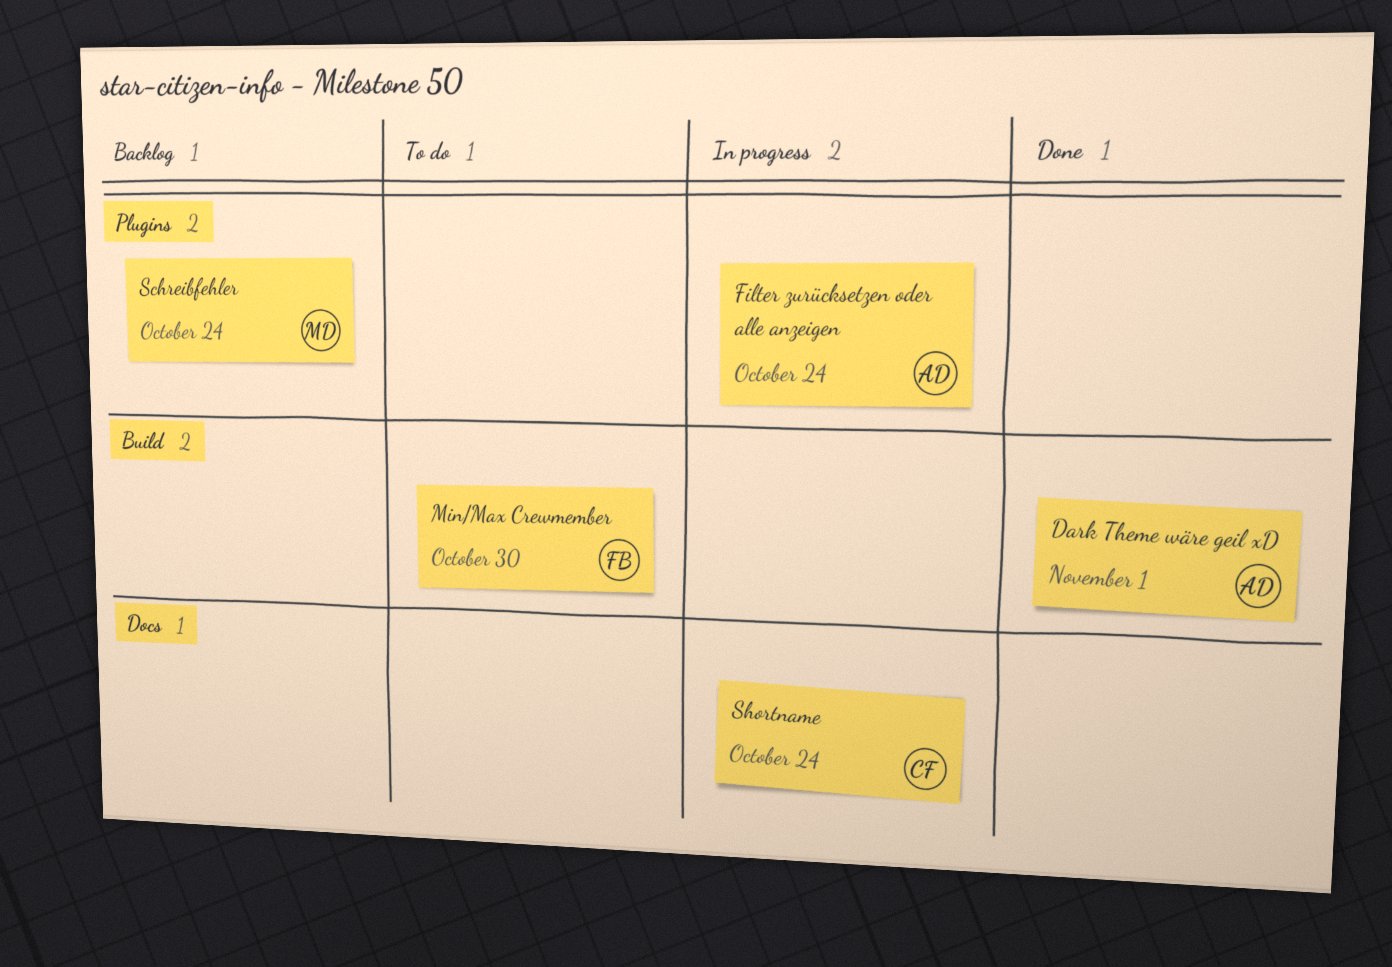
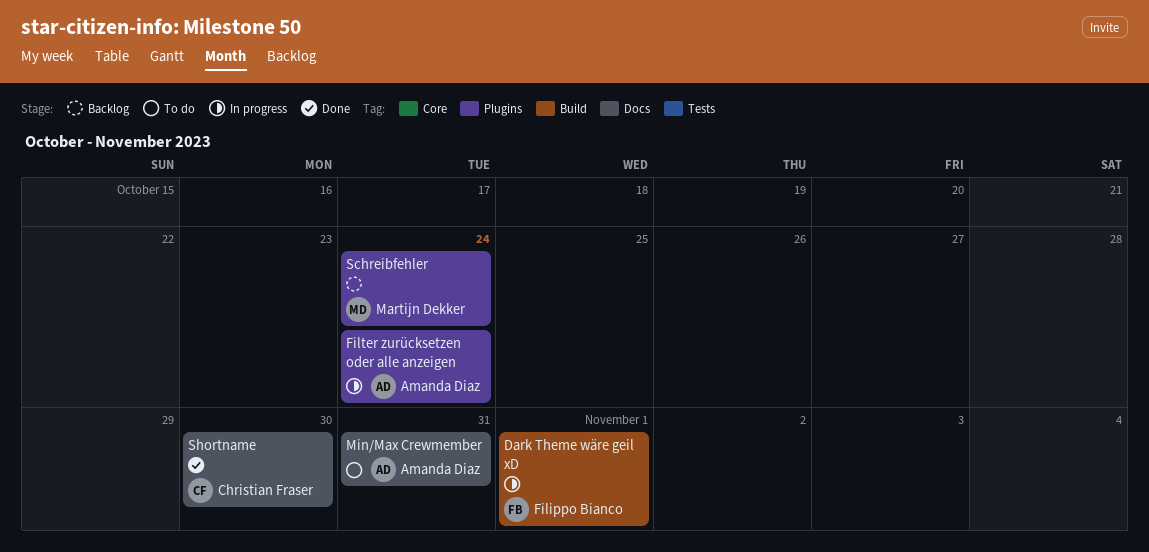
Dark Theme wäre geil xD, status: Done -> In progress
Dark Theme wäre geil xD, owner: Amanda Diaz -> Filippo Bianco
Min/Max Crewmember, owner: Filippo Bianco -> Amanda Diaz
Min/Max Crewmember, label: Build -> Docs
Min/Max Crewmember, due: Oct 30 -> Oct 31
Shortname, status: In progress -> Done
Shortname, due: Oct 24 -> Oct 30

